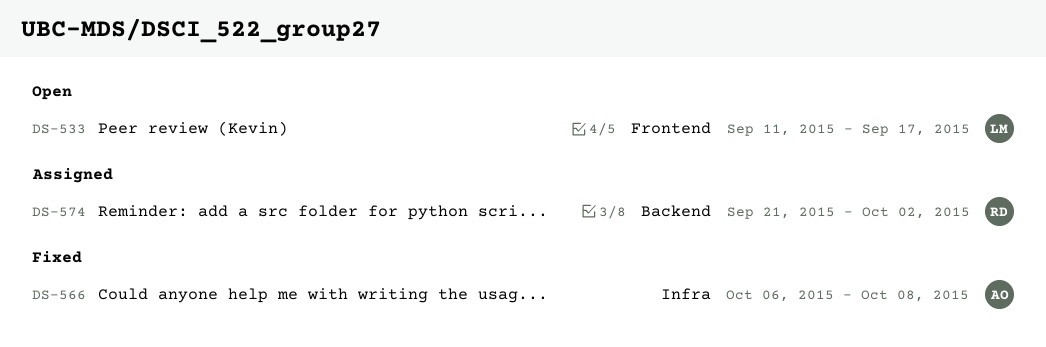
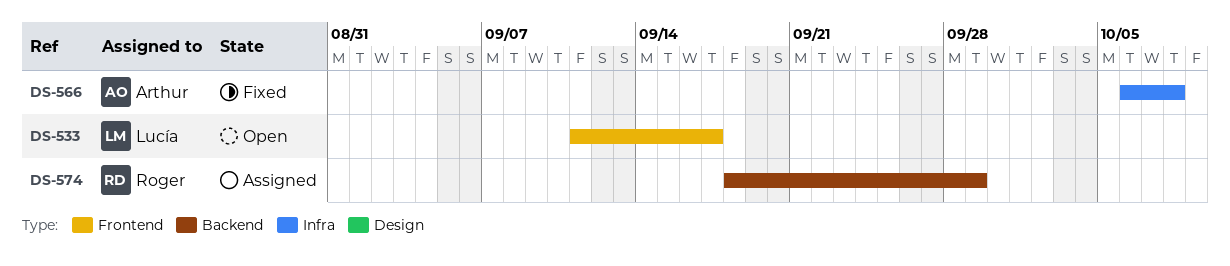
DS-574, start: Sep 21 -> Sep 18
DS-574, due: Oct 2 -> Sep 29

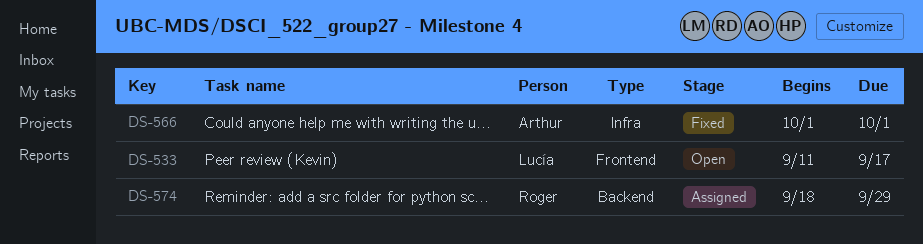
DS-566, start: Oct 6 -> Oct 1
DS-566, due: Oct 8 -> Oct 1

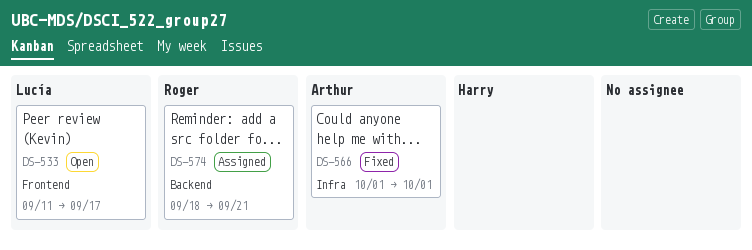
DS-574, due: Sep 29 -> Sep 21

